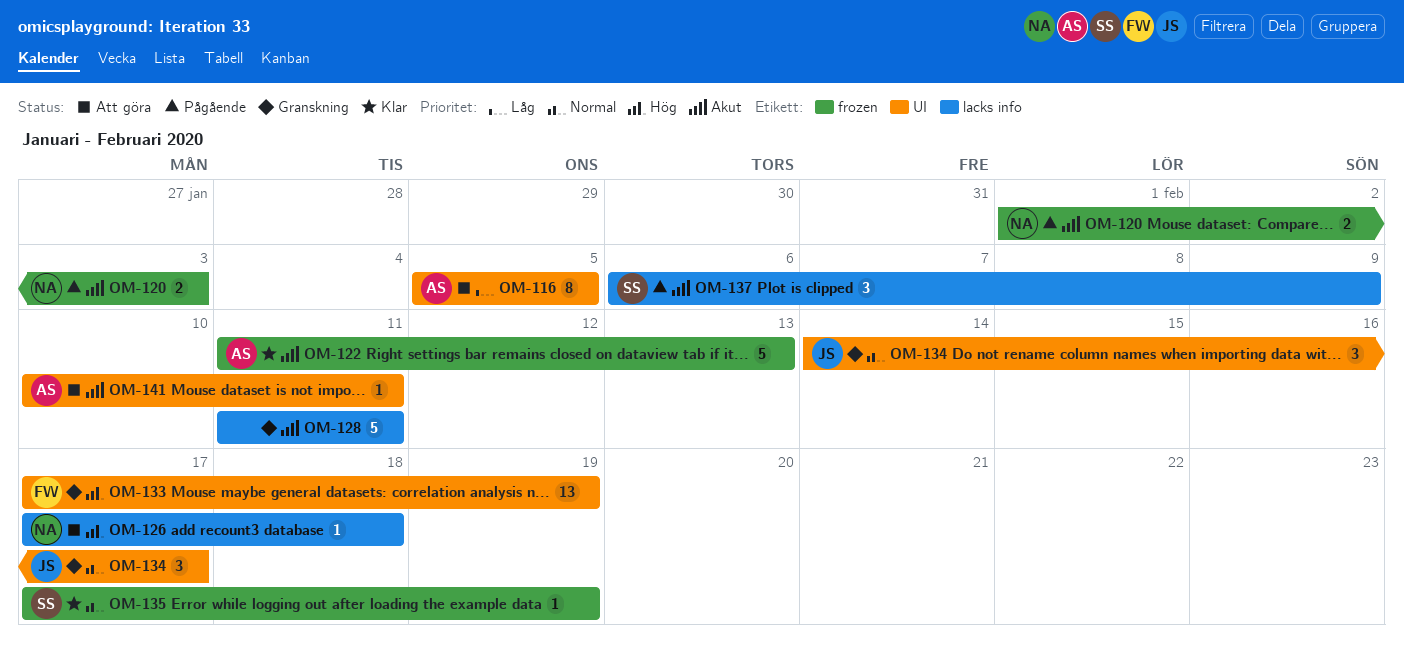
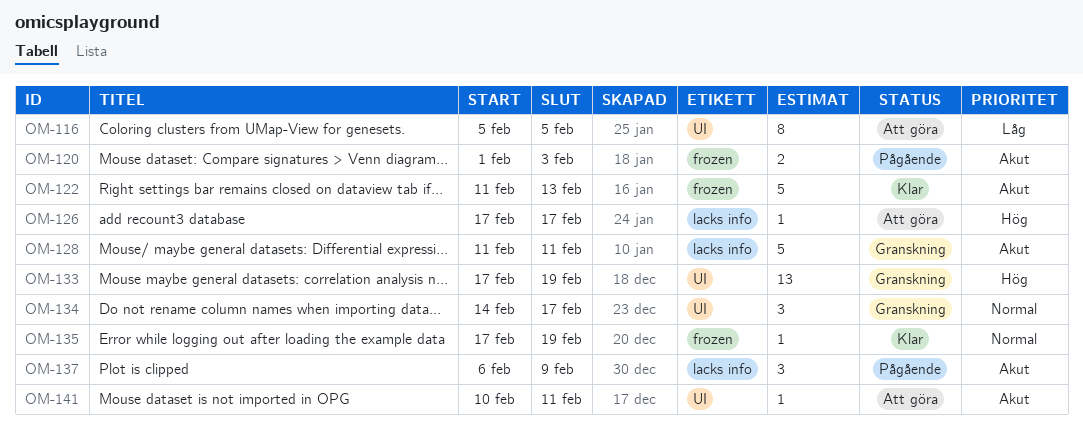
OM-126, due: Feb 18 -> Feb 17

